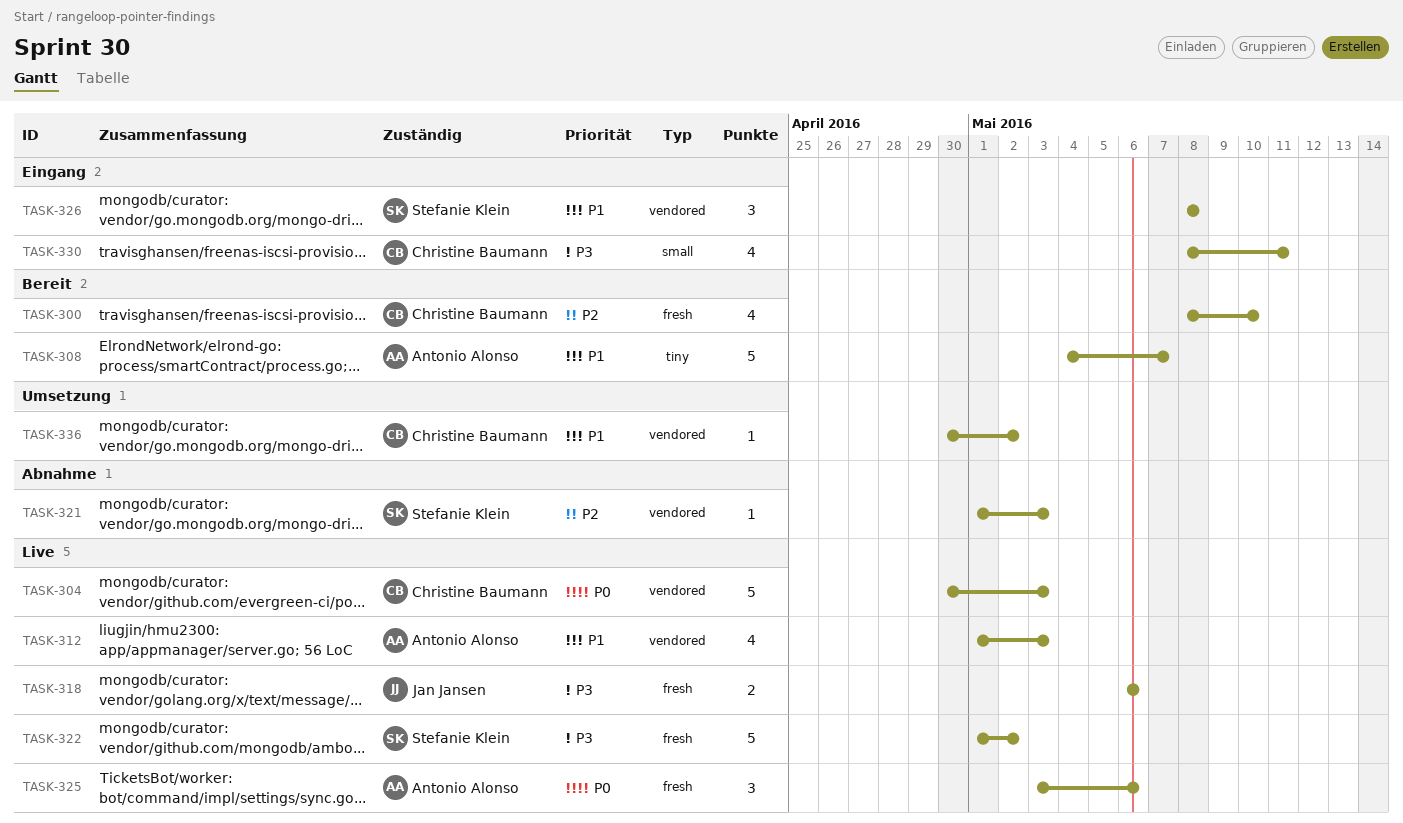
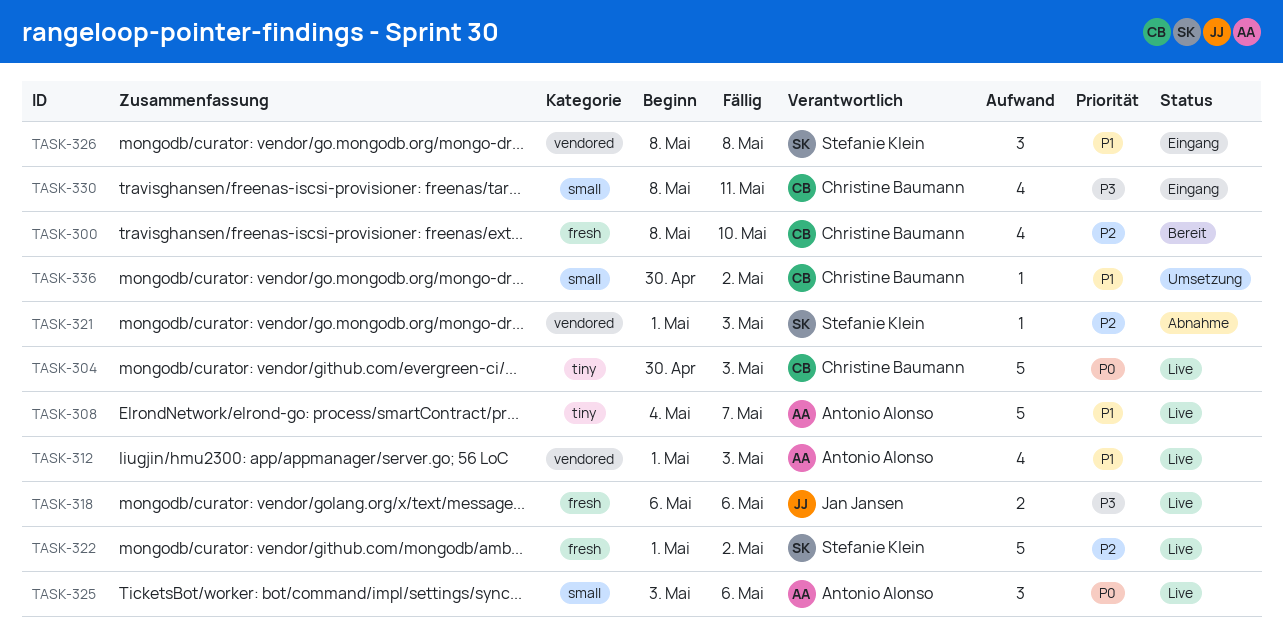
TASK-304, label: vendored -> tiny
TASK-308, status: Bereit -> Live
TASK-322, priority: P3 -> P2
TASK-325, label: fresh -> small
TASK-336, label: vendored -> small

